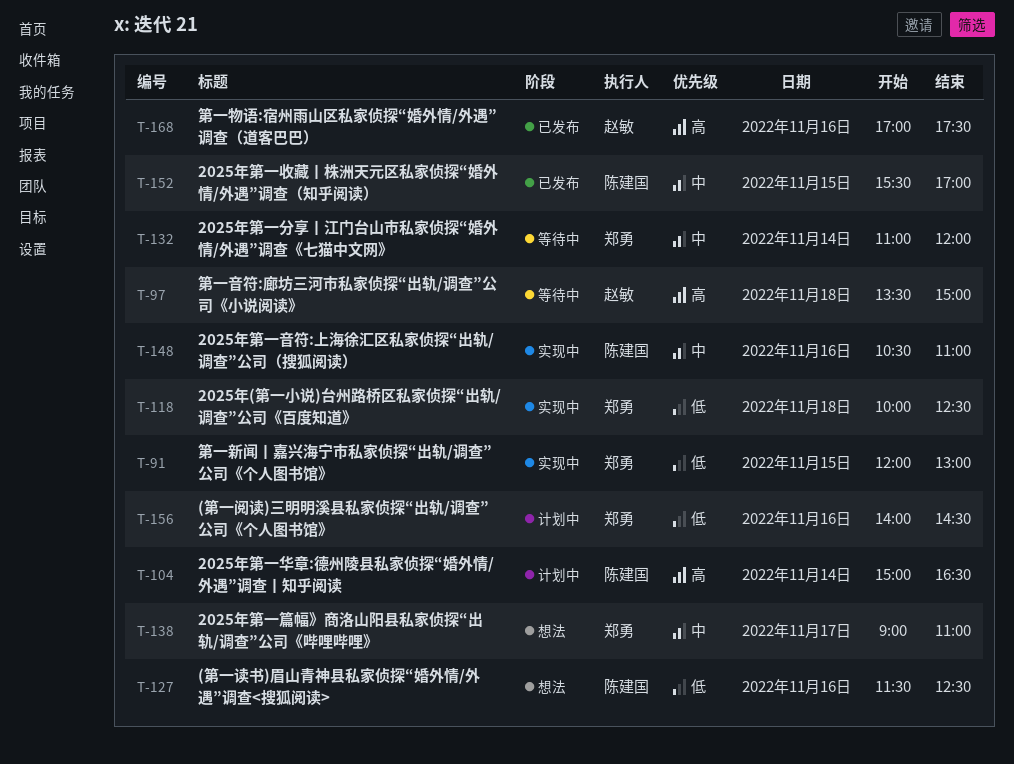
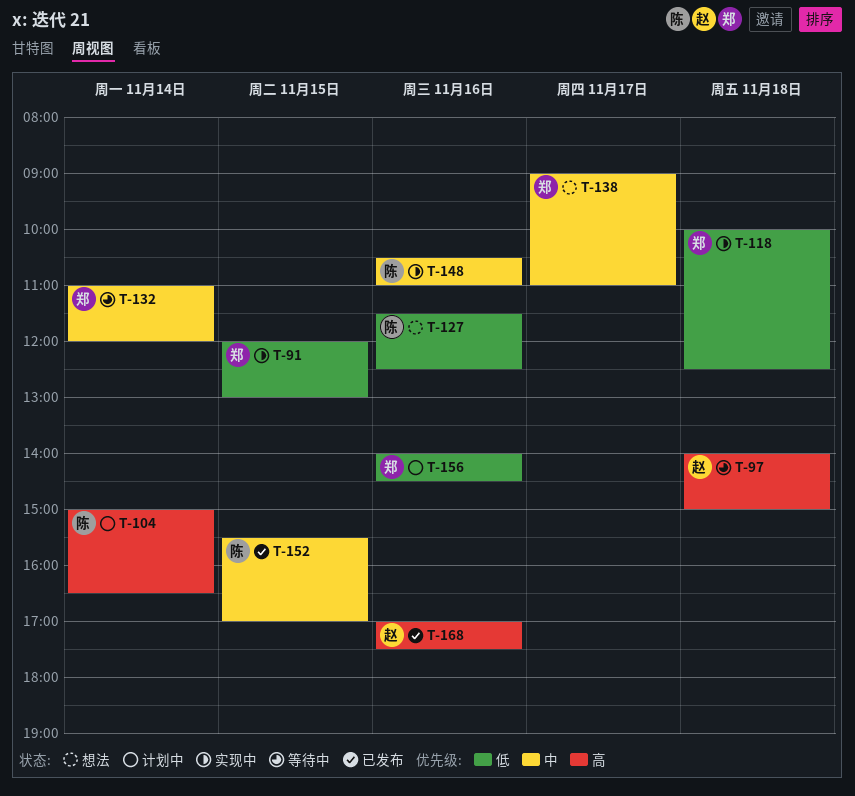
T-97, begins: 13:30 -> 14:00

